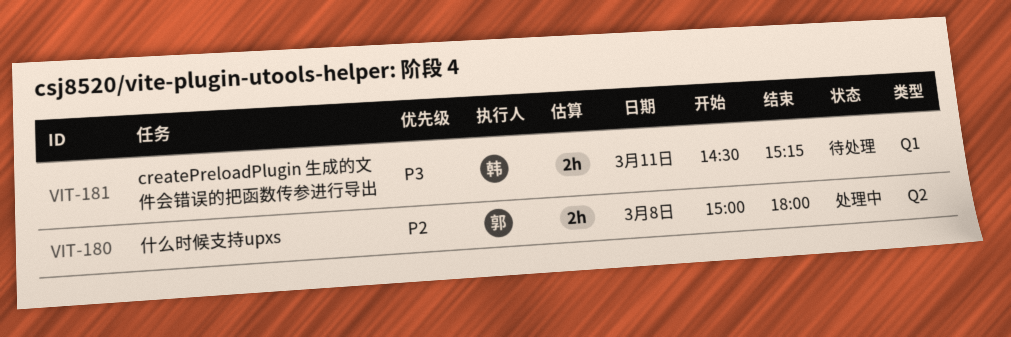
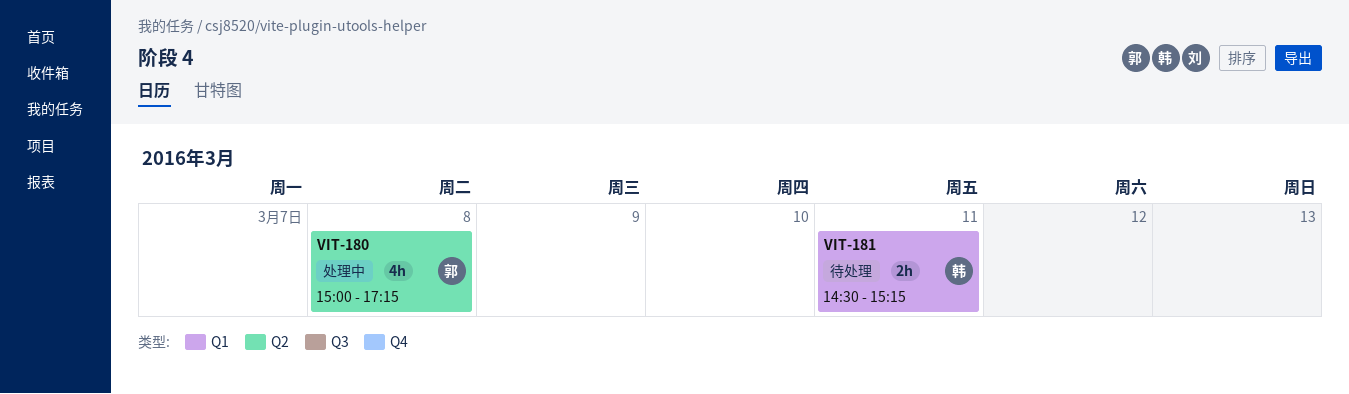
VIT-180, estimate: 2h -> 4h
VIT-180, ends: 18:00 -> 17:15

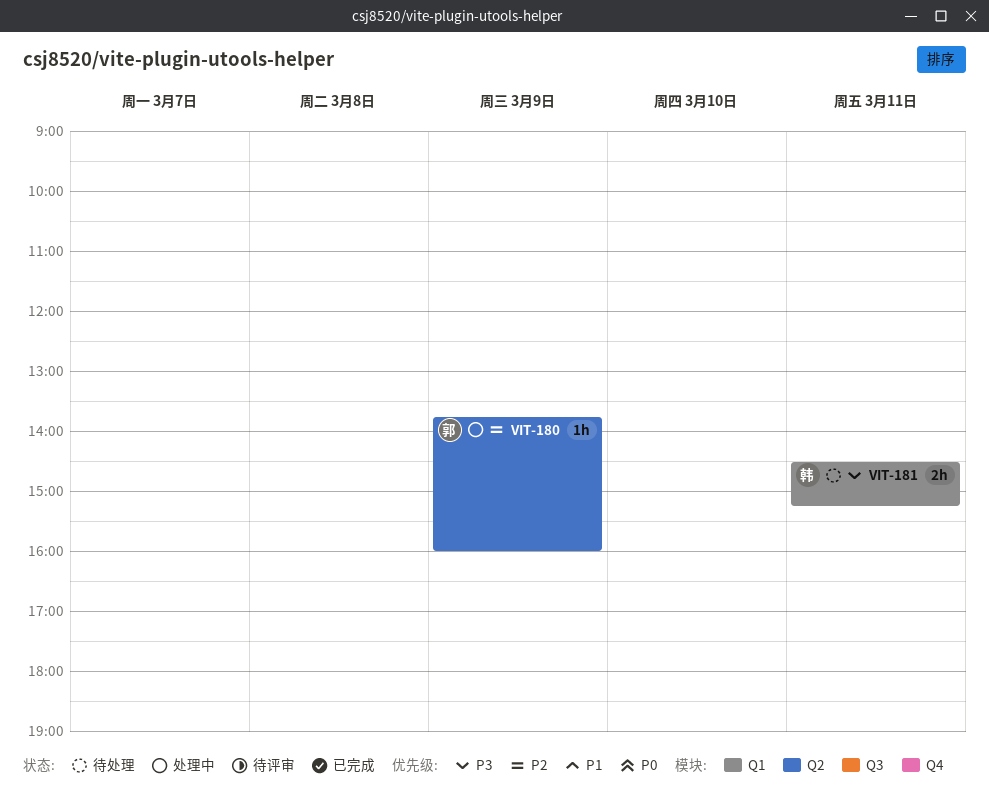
VIT-180, estimate: 4h -> 1h
VIT-180, day: Mar 8 -> Mar 9
VIT-180, begins: 15:00 -> 13:45
VIT-180, ends: 17:15 -> 16:00

